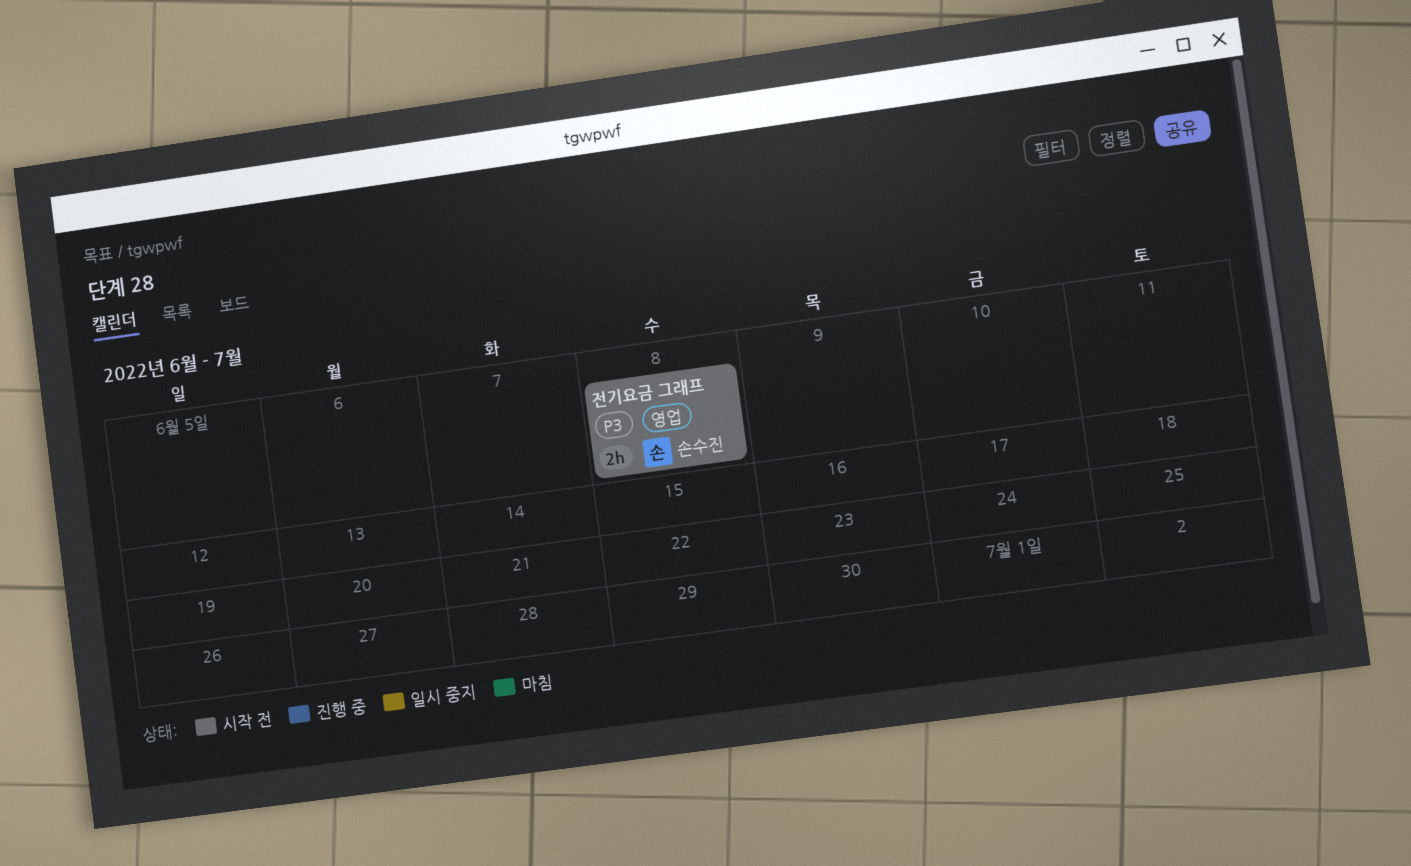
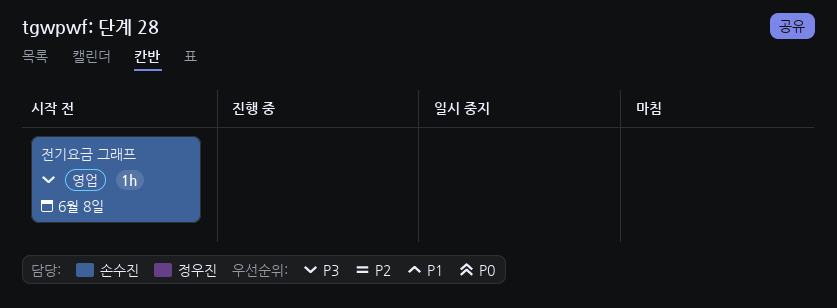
전기요금 그래프, estimate: 2h -> 1h

